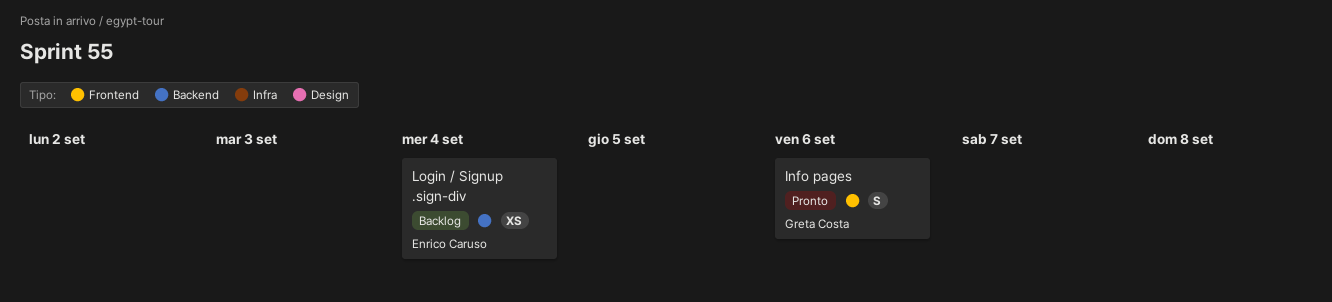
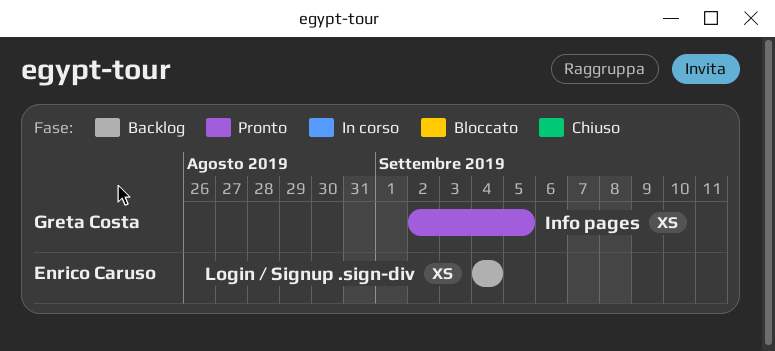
Info pages, estimate: S -> XS
Info pages, due: Sep 6 -> Sep 5

